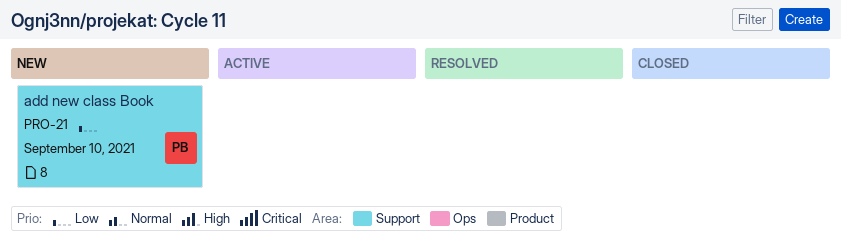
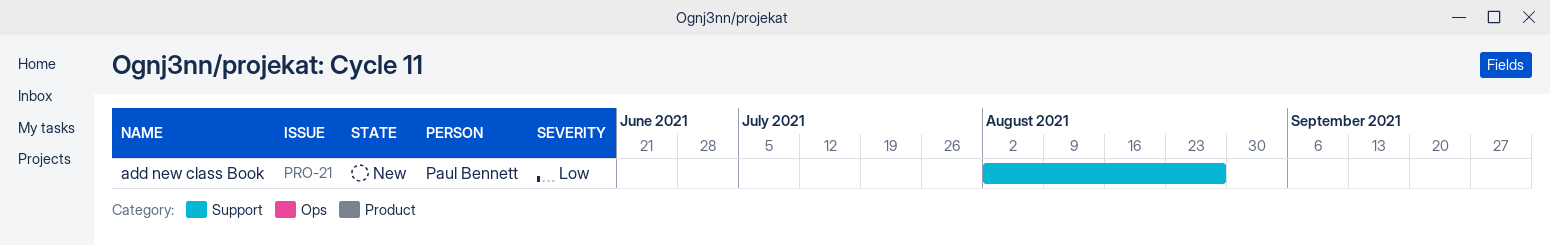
PRO-21, due: Sep 10 -> Aug 27

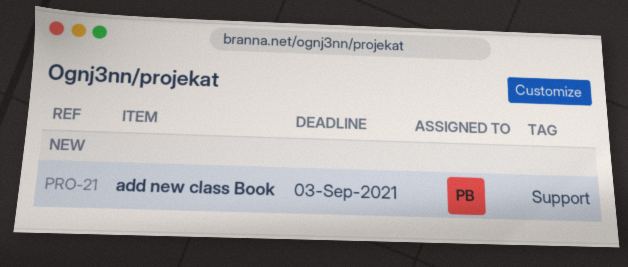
PRO-21, due: Aug 27 -> Sep 3

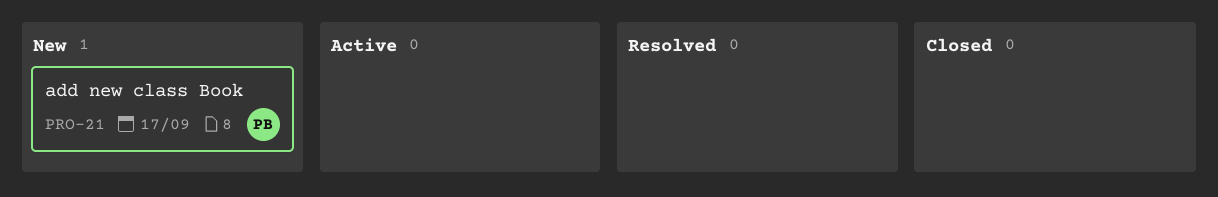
PRO-21, due: Sep 3 -> Sep 17

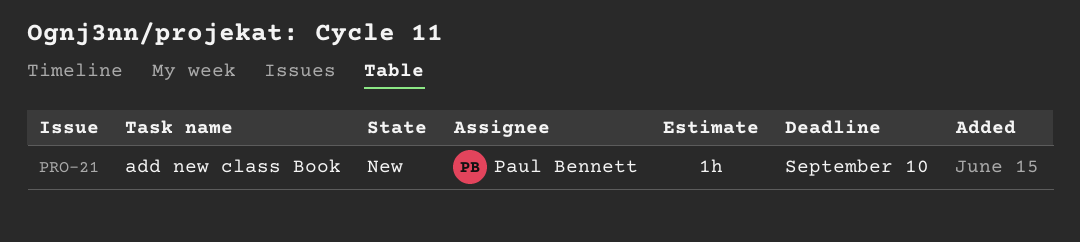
PRO-21, due: Sep 17 -> Sep 10

